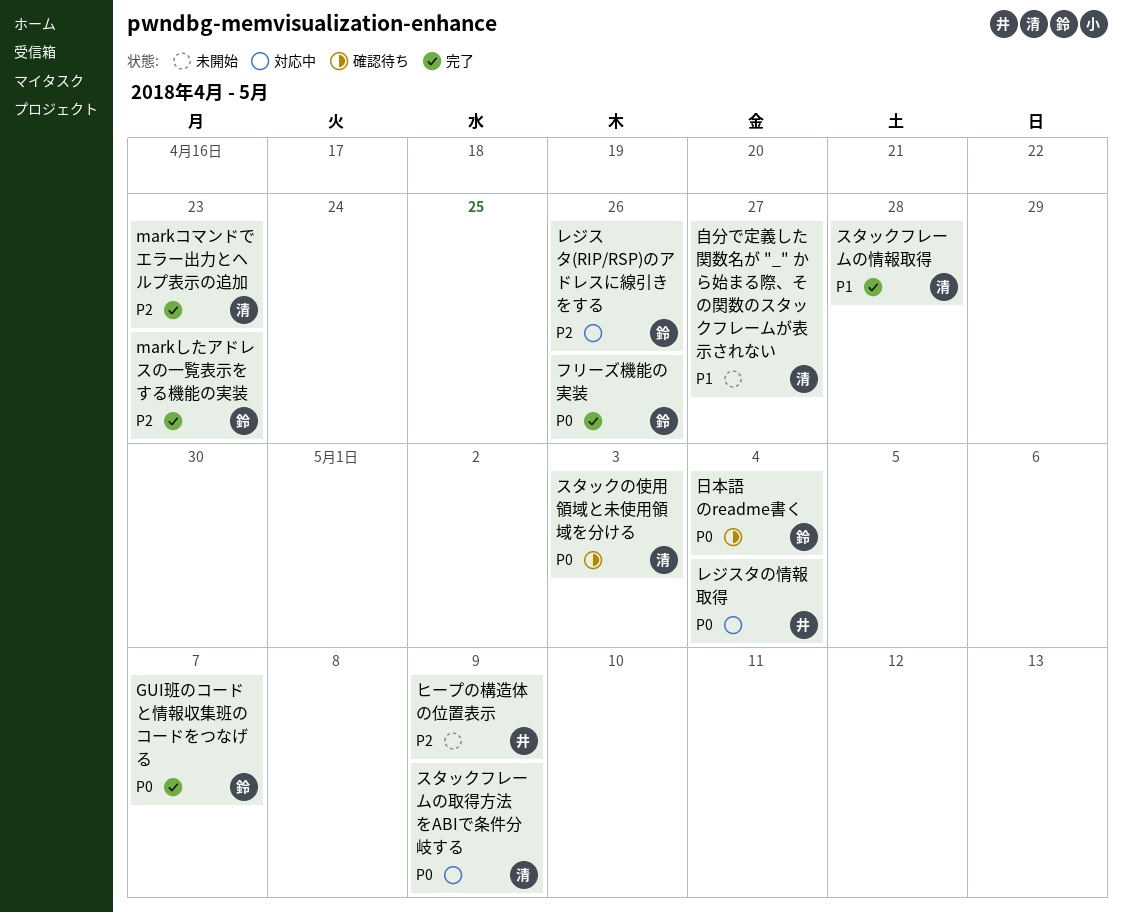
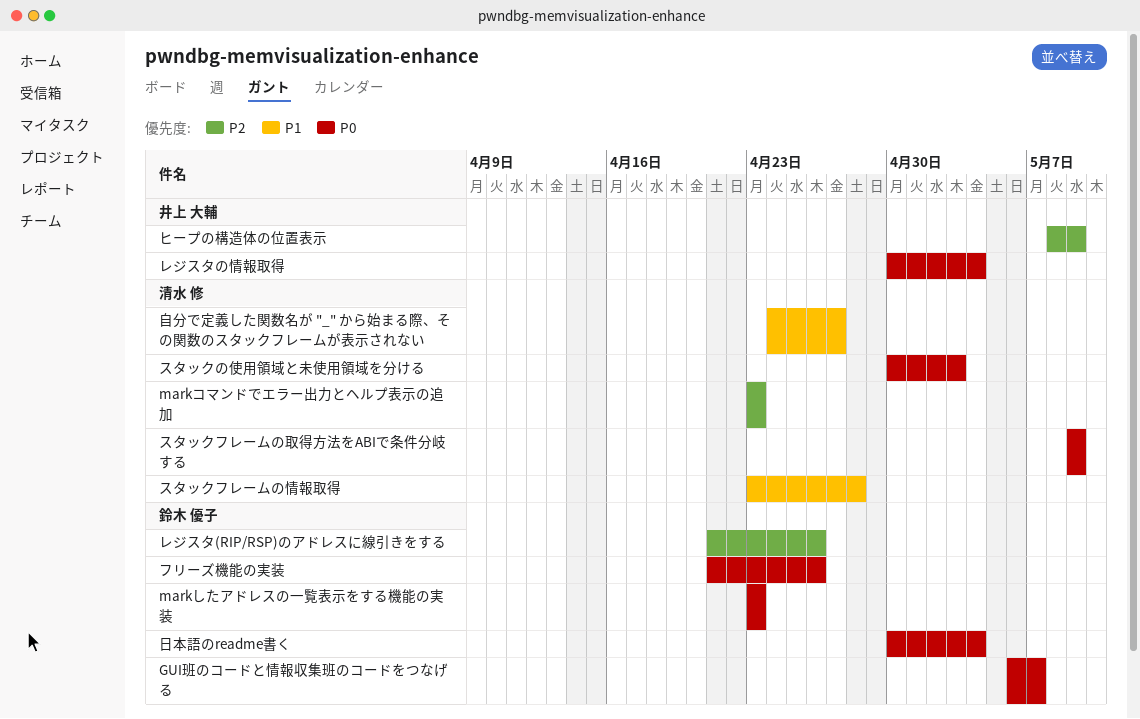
markしたアドレスの一覧表示をする機能の実装, priority: P2 -> P0

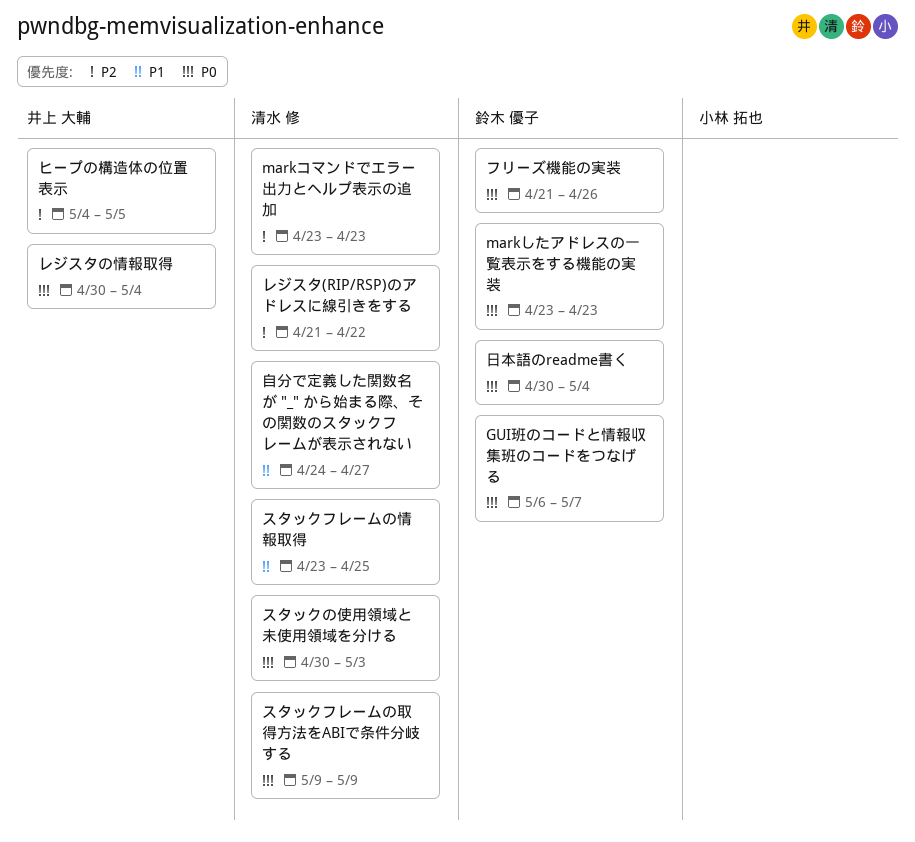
スタックフレームの情報取得, due: Apr 28 -> Apr 25
ヒープの構造体の位置表示, start: May 8 -> May 4
ヒープの構造体の位置表示, due: May 9 -> May 5
レジスタ(RIP/RSP)のアドレスに線引きをする, owner: 鈴木 優子 -> 清水 修
レジスタ(RIP/RSP)のアドレスに線引きをする, due: Apr 26 -> Apr 22

